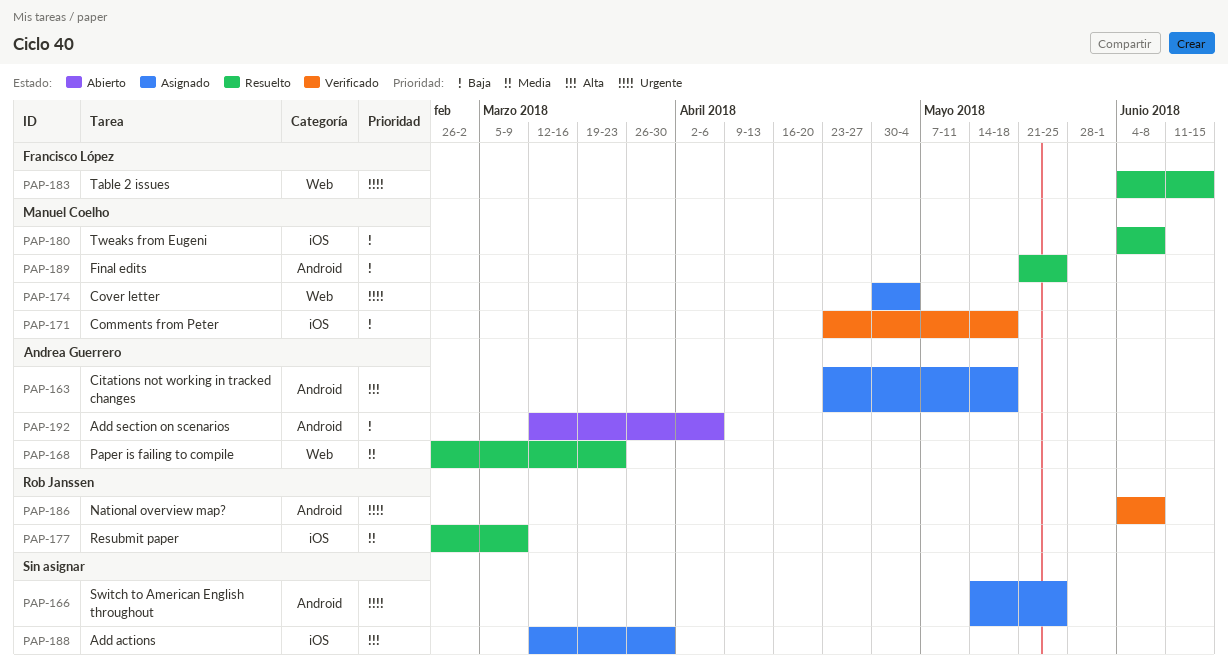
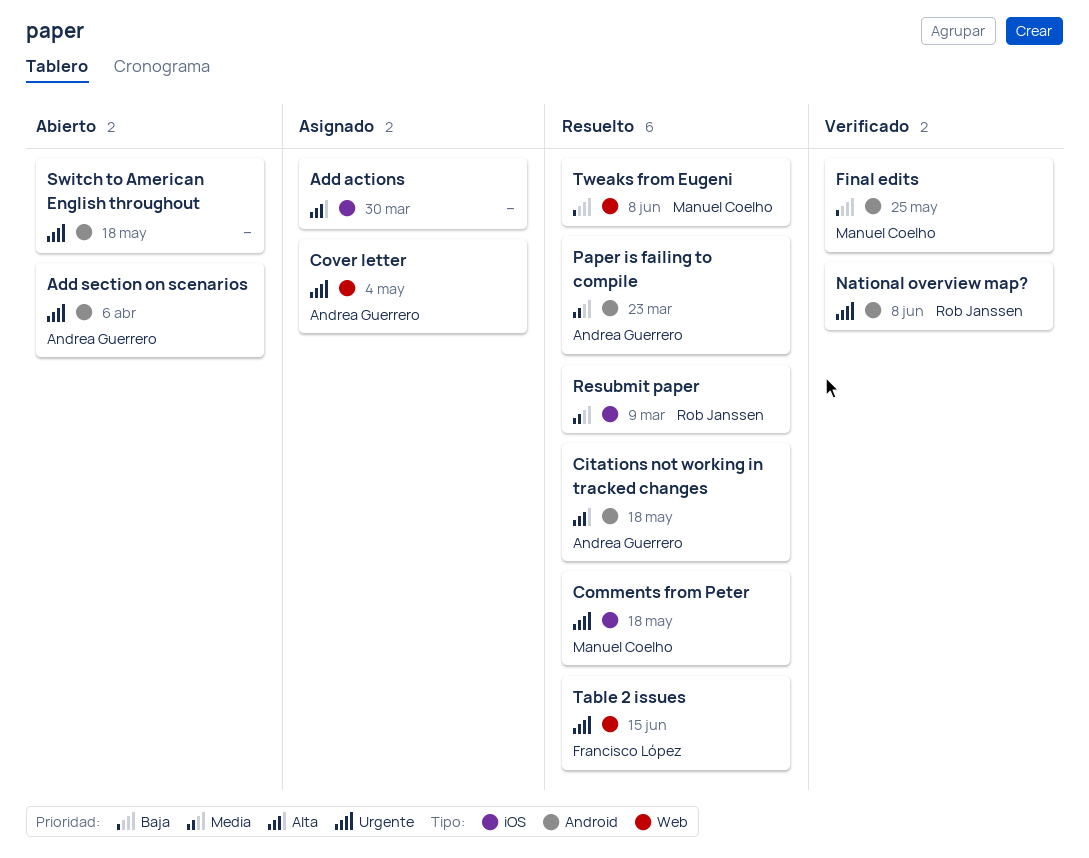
Add section on scenarios, priority: Baja -> Urgente
Citations not working in tracked changes, status: Asignado -> Resuelto
Comments from Peter, status: Verificado -> Resuelto
Comments from Peter, priority: Baja -> Urgente
Cover letter, owner: Manuel Coelho -> Andrea Guerrero
Final edits, status: Resuelto -> Verificado
Paper is failing to compile, label: Web -> Android
Switch to American English throughout, status: Asignado -> Abierto
Switch to American English throughout, due: May 25 -> May 18
Tweaks from Eugeni, label: iOS -> Web

